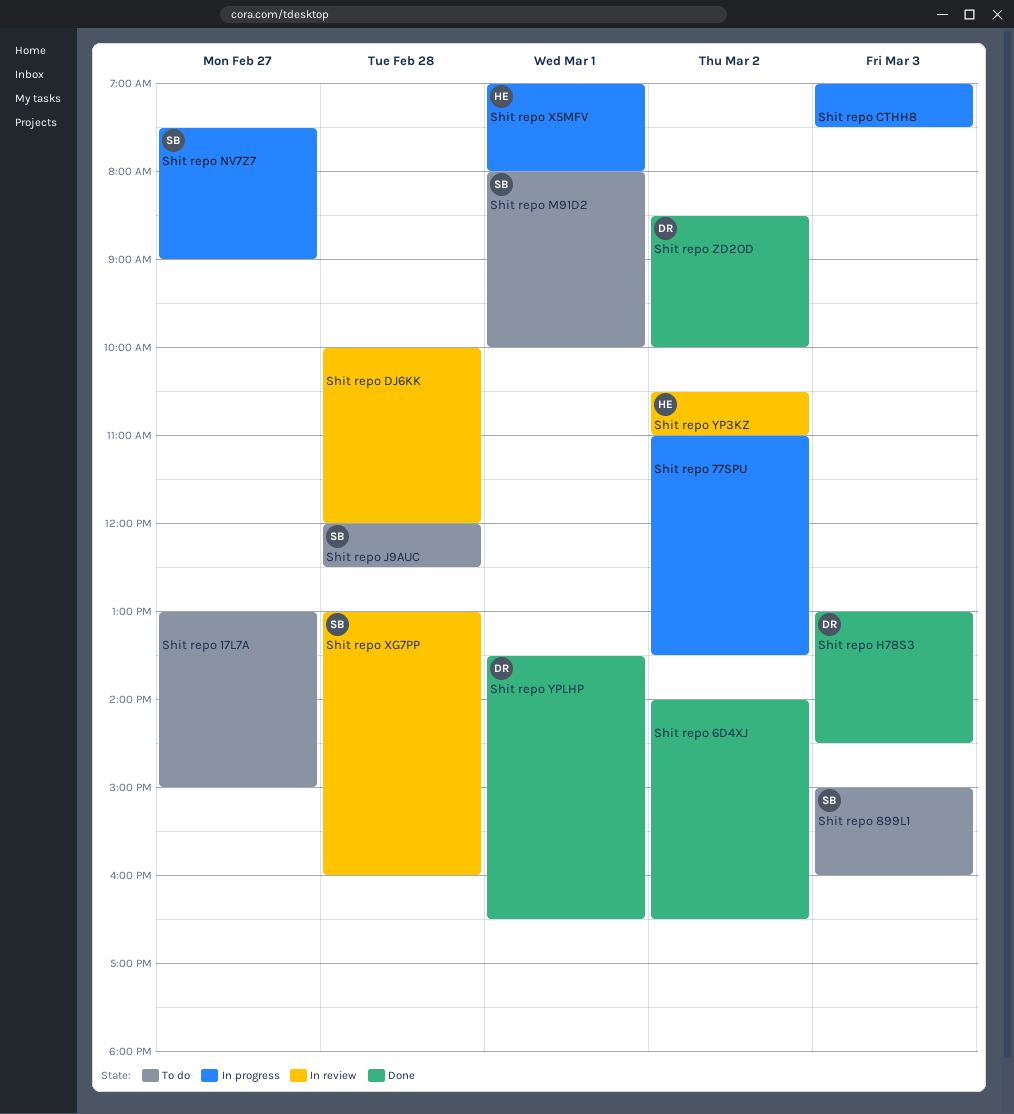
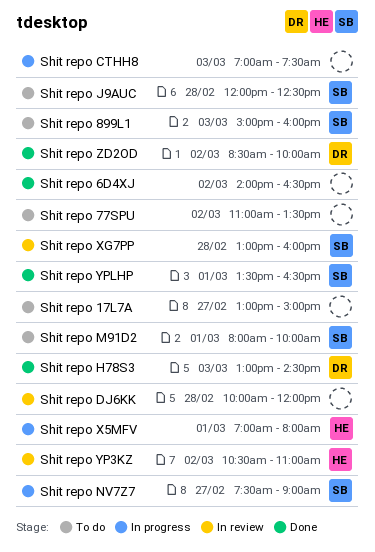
Shit repo 77SPU, status: In progress -> To do
Shit repo YPLHP, owner: DR -> SB

